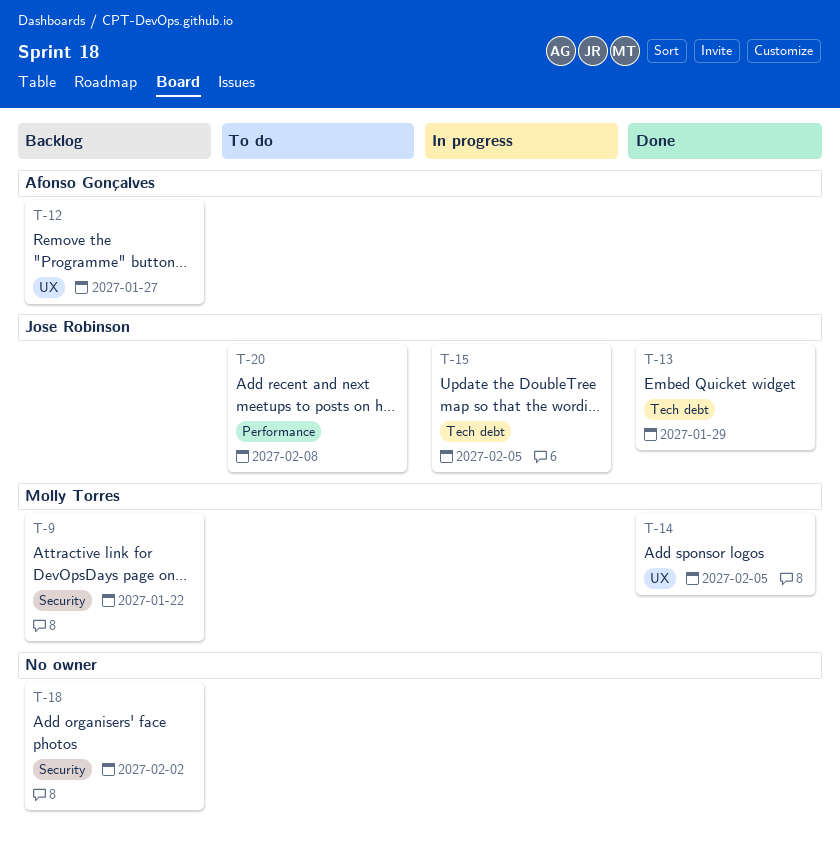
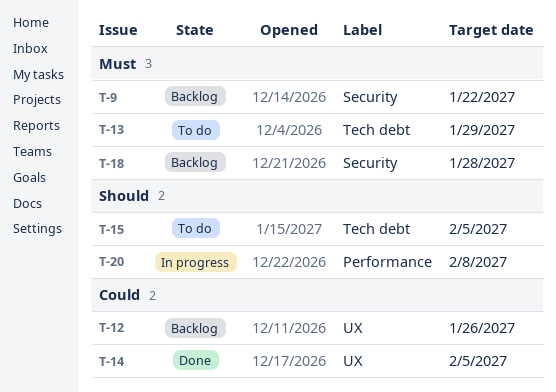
T-12, due: Jan 27 -> Jan 26
T-13, status: Done -> To do
T-15, status: In progress -> To do
T-18, due: Feb 2 -> Jan 28
T-20, status: To do -> In progress

